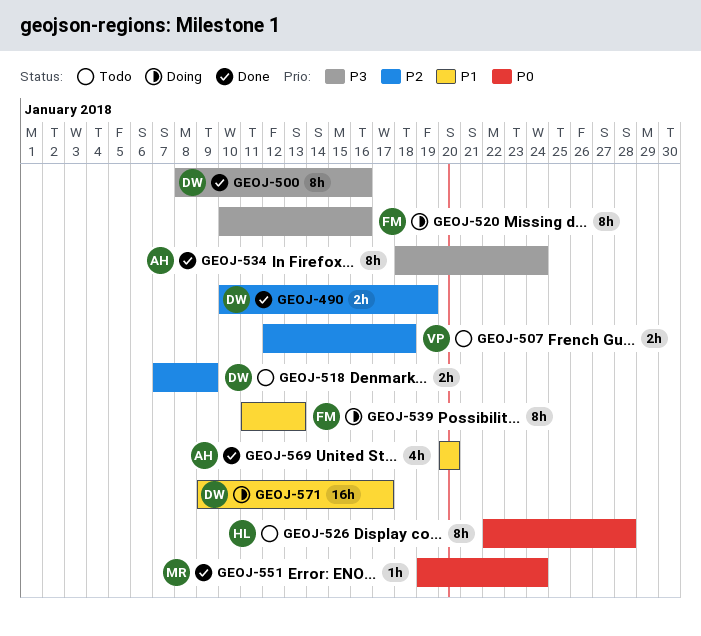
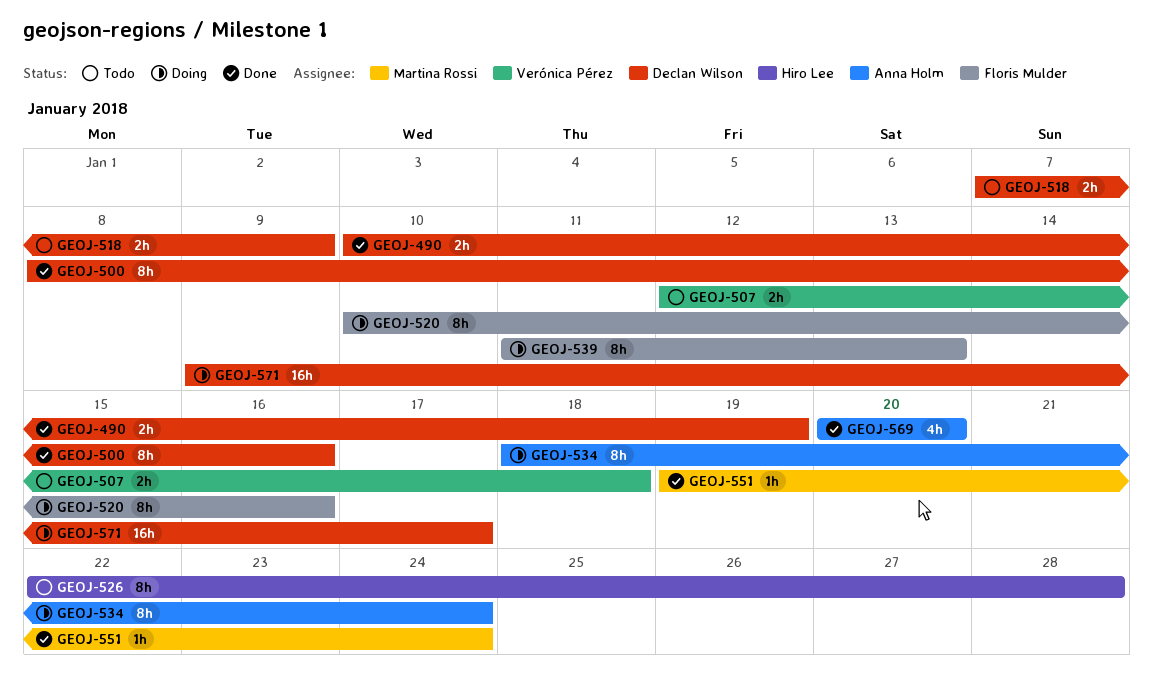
GEOJ-534, status: Done -> Doing

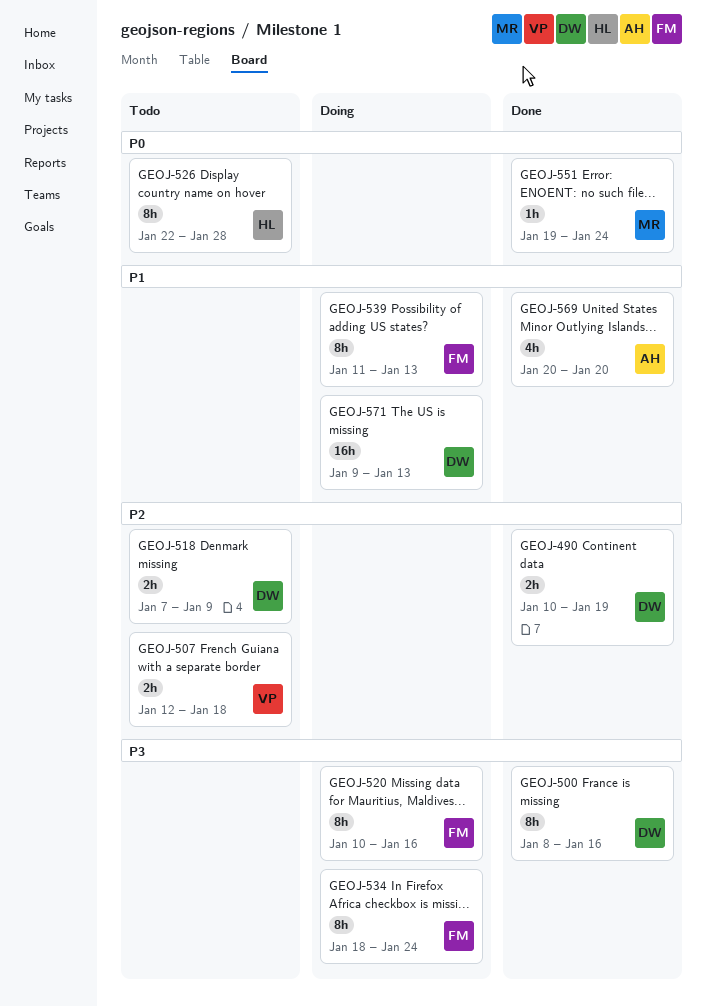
GEOJ-534, owner: Anna Holm -> Floris Mulder
GEOJ-571, due: Jan 17 -> Jan 13

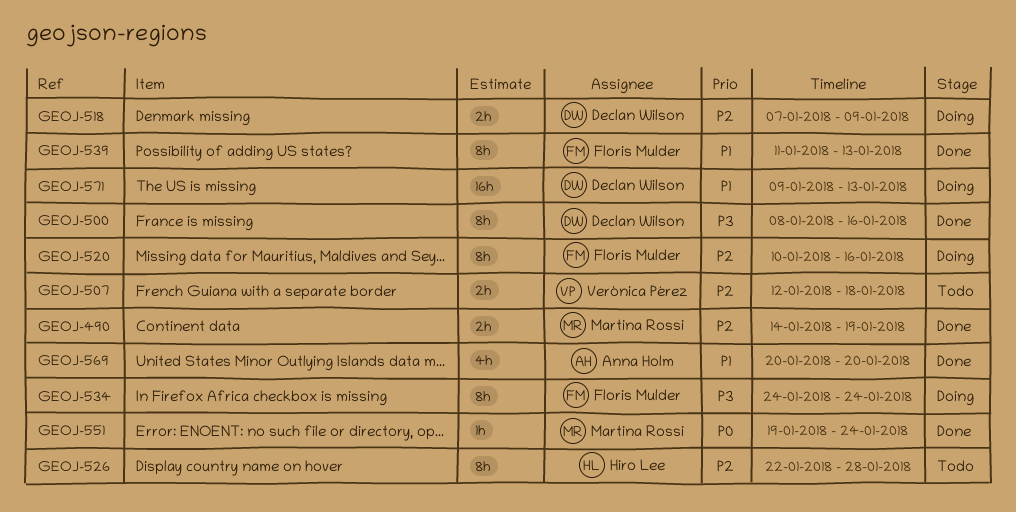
GEOJ-490, owner: Declan Wilson -> Martina Rossi
GEOJ-490, start: Jan 10 -> Jan 14
GEOJ-518, status: Todo -> Doing
GEOJ-520, priority: P3 -> P2
GEOJ-526, priority: P0 -> P2
GEOJ-534, start: Jan 18 -> Jan 24
GEOJ-539, status: Doing -> Done

